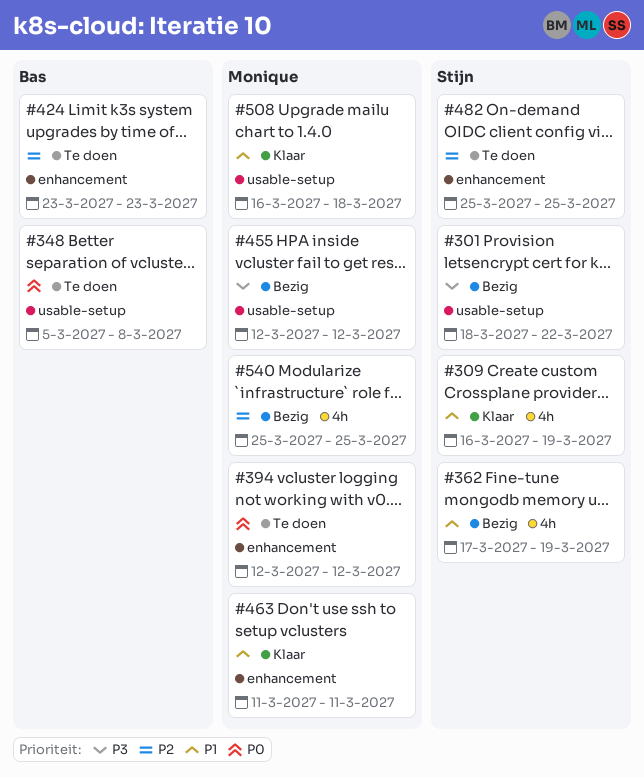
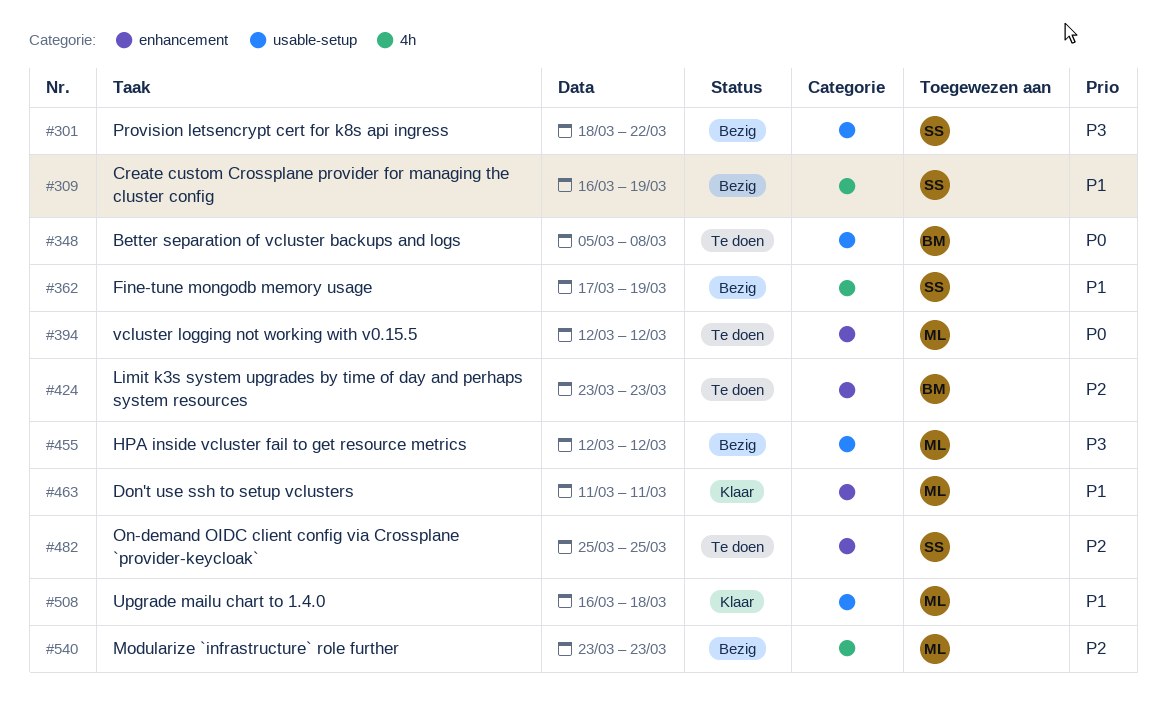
#309, status: Klaar -> Bezig
#540, start: Mar 25 -> Mar 23
#540, due: Mar 25 -> Mar 23

